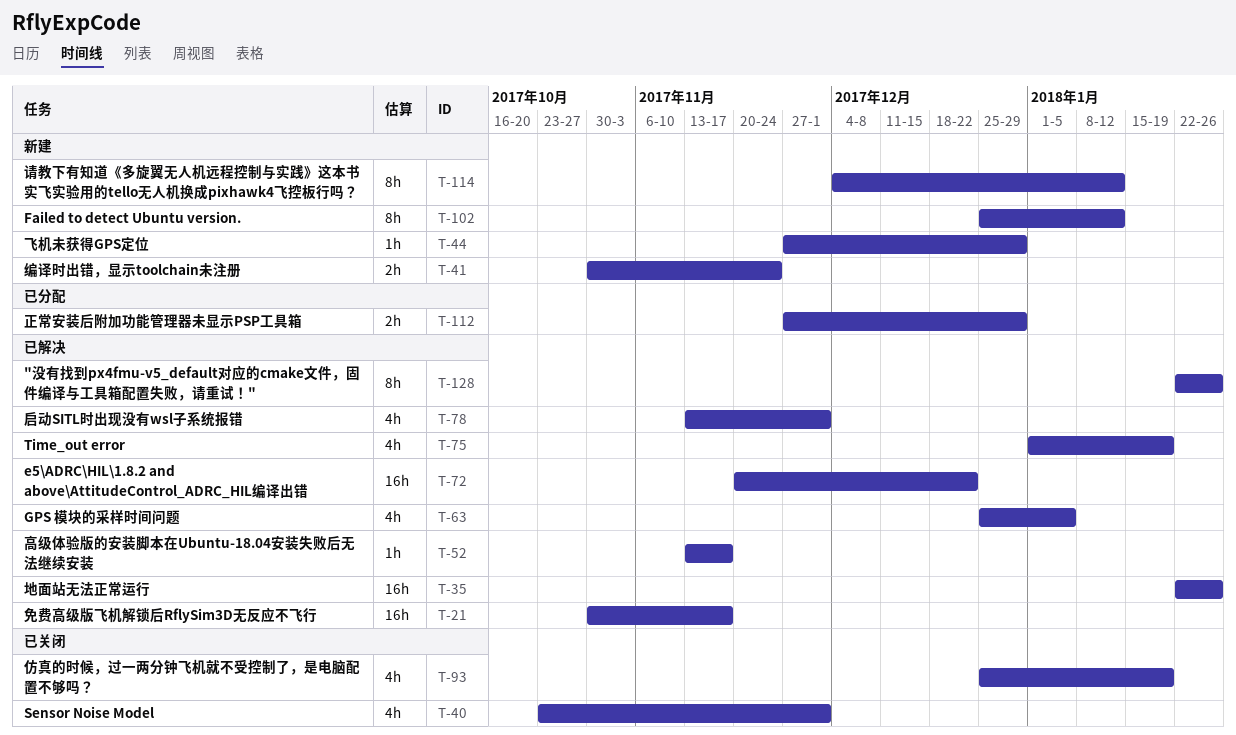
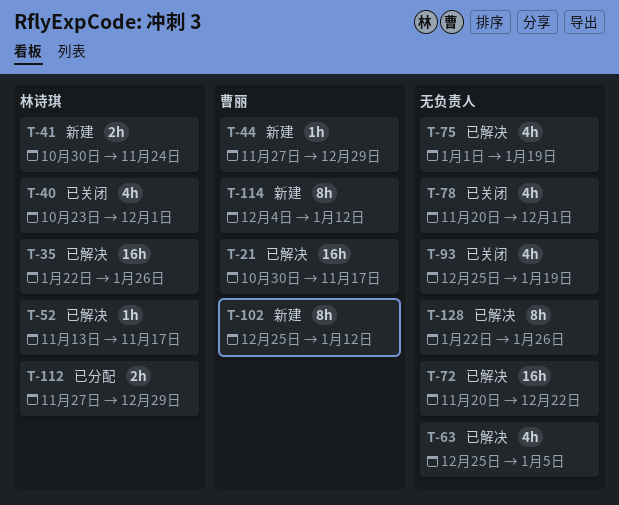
T-78, status: 已解决 -> 已关闭
T-78, start: Nov 13 -> Nov 20

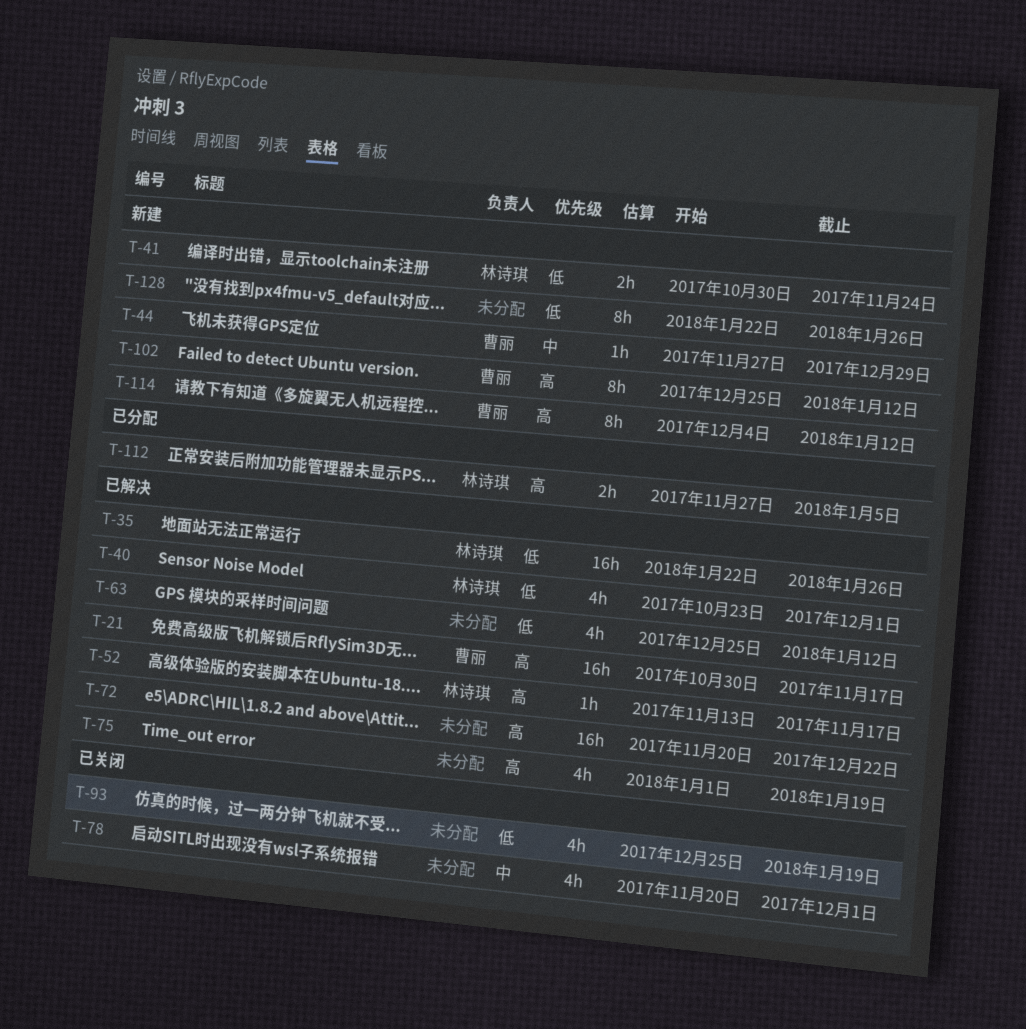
T-40, status: 已关闭 -> 已解决
T-63, due: Jan 5 -> Jan 12
T-112, due: Dec 29 -> Jan 5
T-128, status: 已解决 -> 新建

